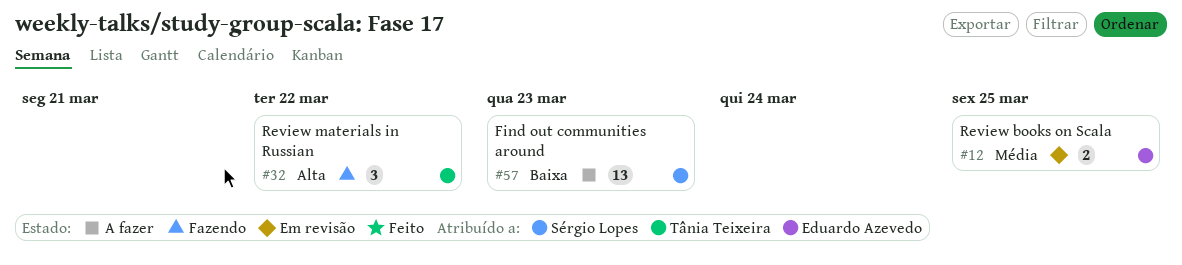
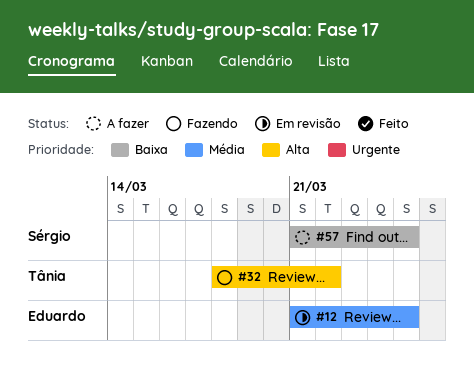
#57, due: Mar 23 -> Mar 25

